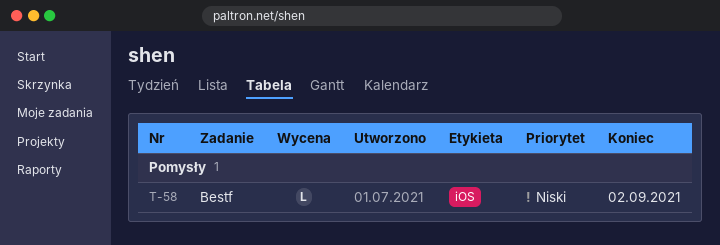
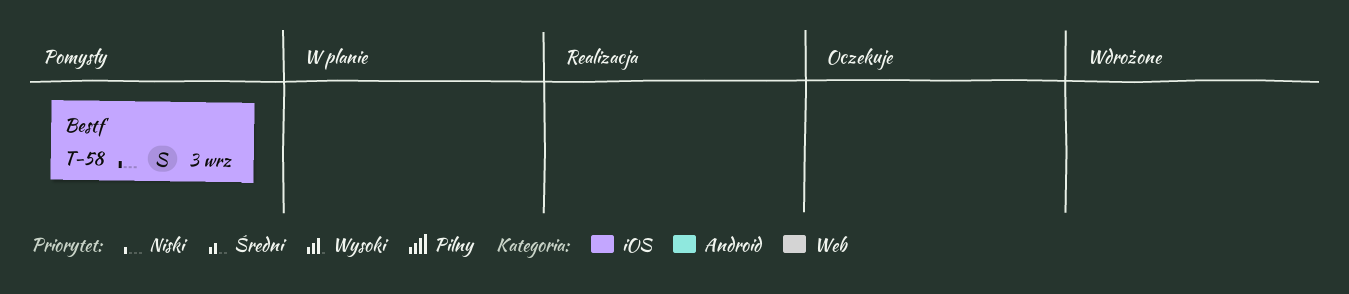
T-58, estimate: L -> S
T-58, due: Sep 2 -> Sep 3

